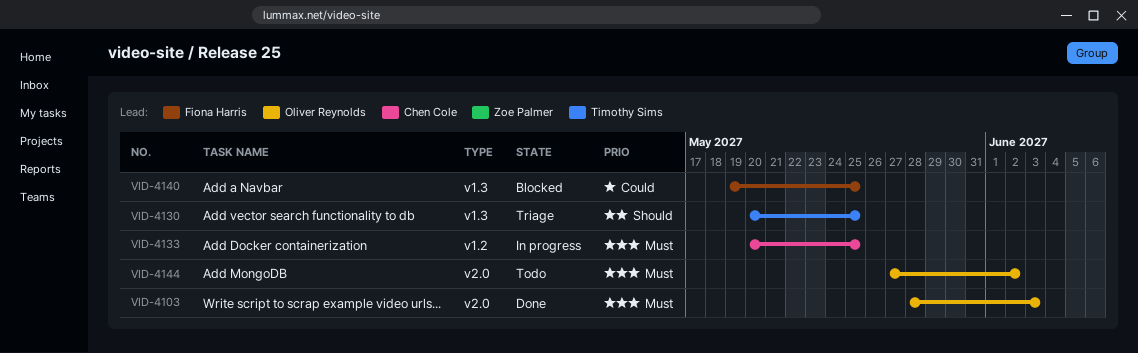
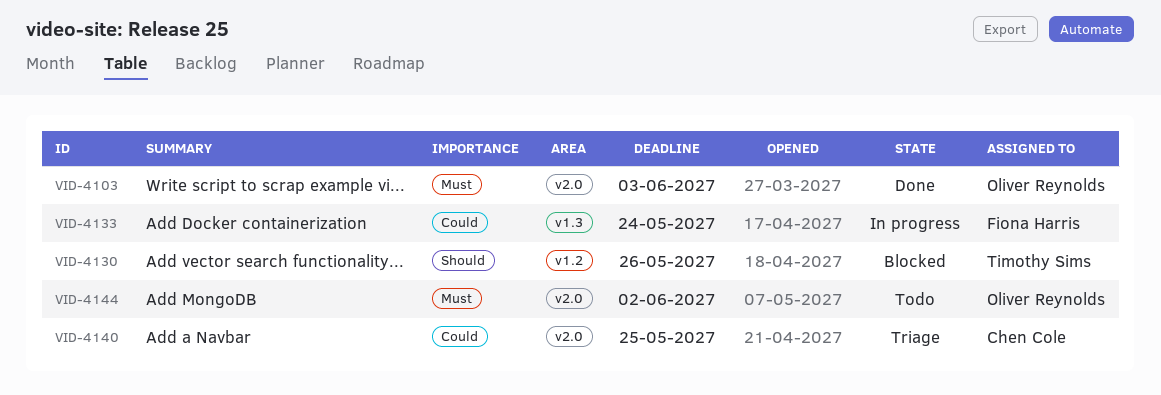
VID-4130, status: Triage -> Blocked
VID-4130, label: v1.3 -> v1.2
VID-4130, due: May 25 -> May 26
VID-4133, owner: Chen Cole -> Fiona Harris
VID-4133, priority: Must -> Could
VID-4133, label: v1.2 -> v1.3
VID-4133, due: May 25 -> May 24
VID-4140, status: Blocked -> Triage
VID-4140, owner: Fiona Harris -> Chen Cole
VID-4140, label: v1.3 -> v2.0

